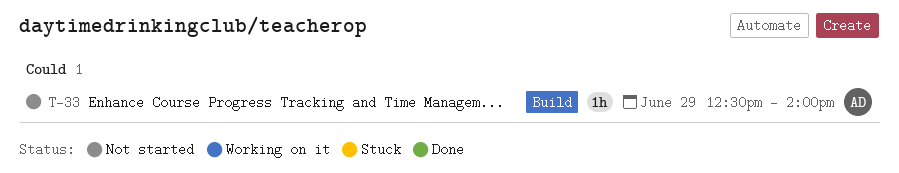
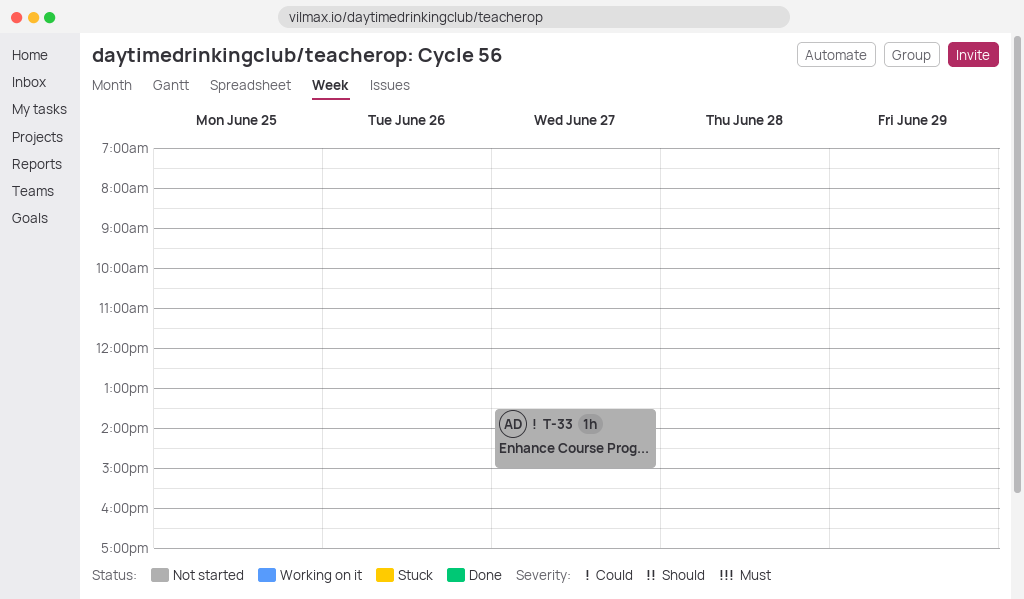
T-33, day: Jun 29 -> Jun 27
T-33, begins: 12:30 -> 13:30
T-33, ends: 14:00 -> 15:00

